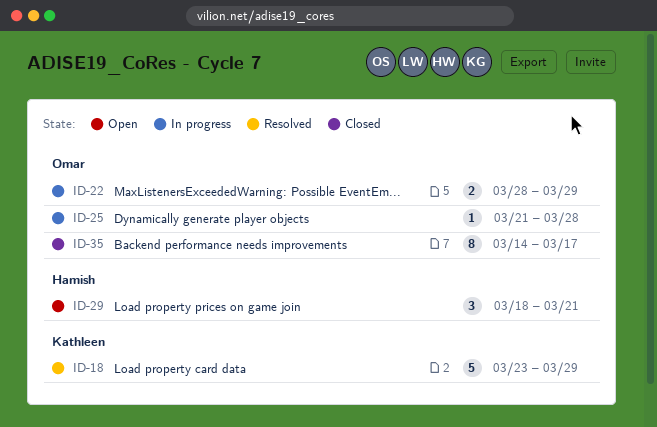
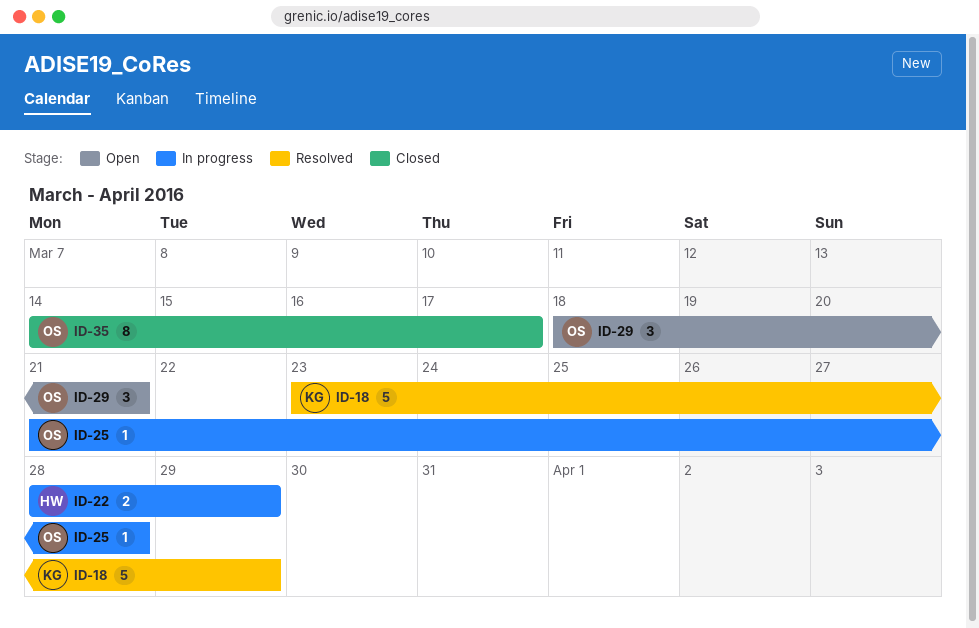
ID-22, owner: Omar -> Hamish
ID-29, owner: Hamish -> Omar

